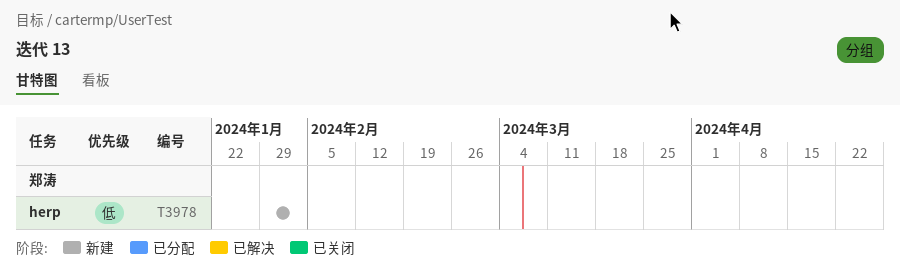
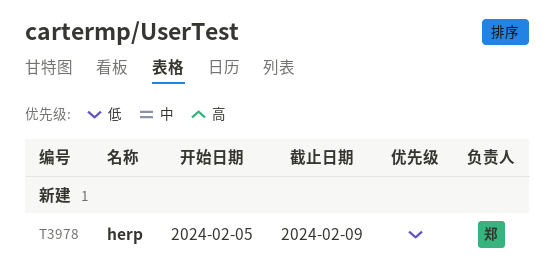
T3978, start: Jan 29 -> Feb 5
T3978, due: Feb 2 -> Feb 9

